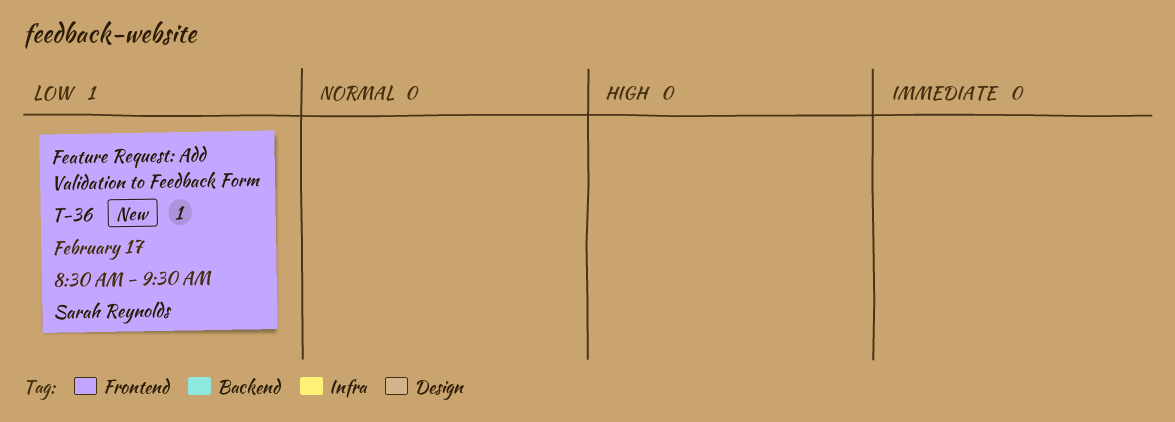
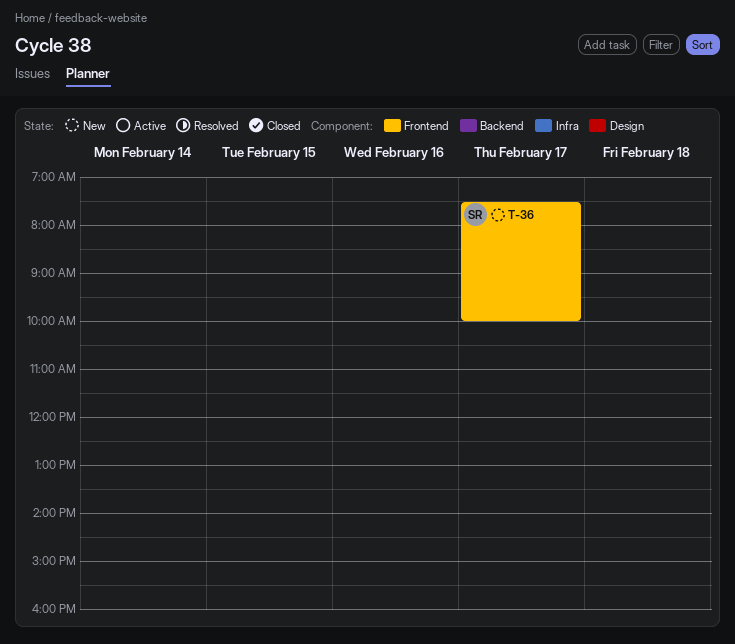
T-36, begins: 08:30 -> 07:30
T-36, ends: 09:30 -> 10:00

